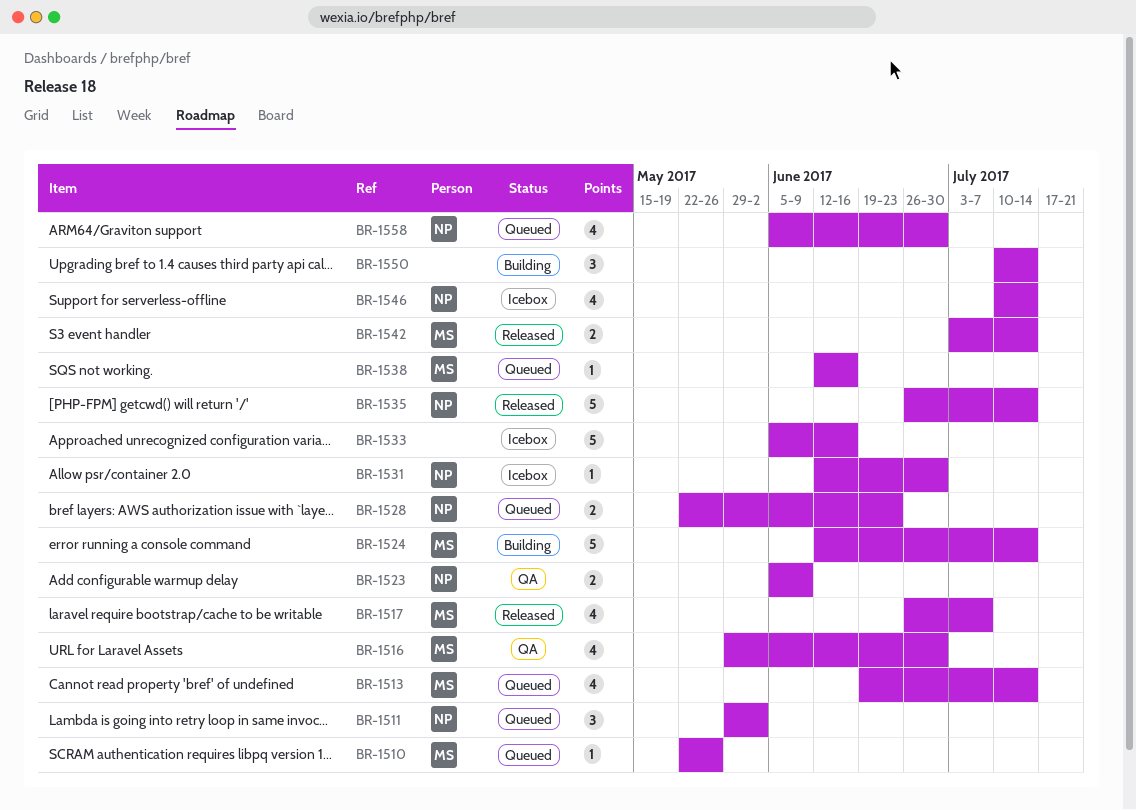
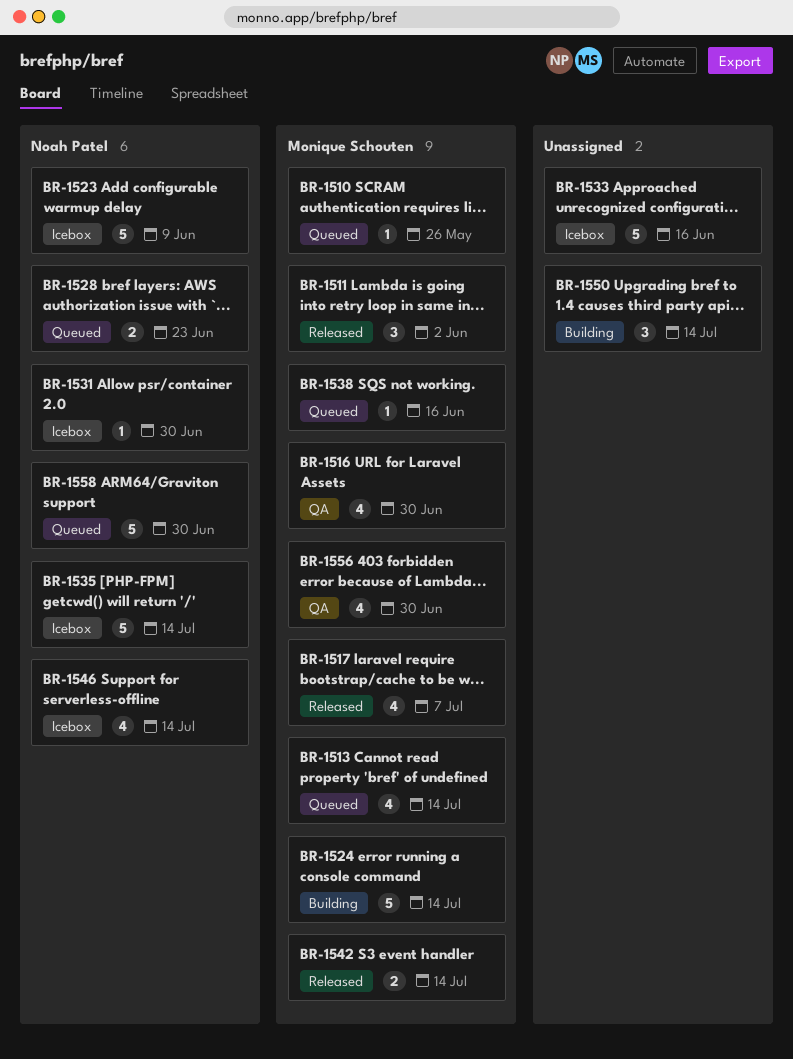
BR-1511, status: Queued -> Released
BR-1511, owner: Noah Patel -> Monique Schouten
BR-1523, status: QA -> Icebox
BR-1523, estimate: 2 -> 5
BR-1535, status: Released -> Icebox
BR-1556: none -> present
BR-1558, estimate: 4 -> 5

